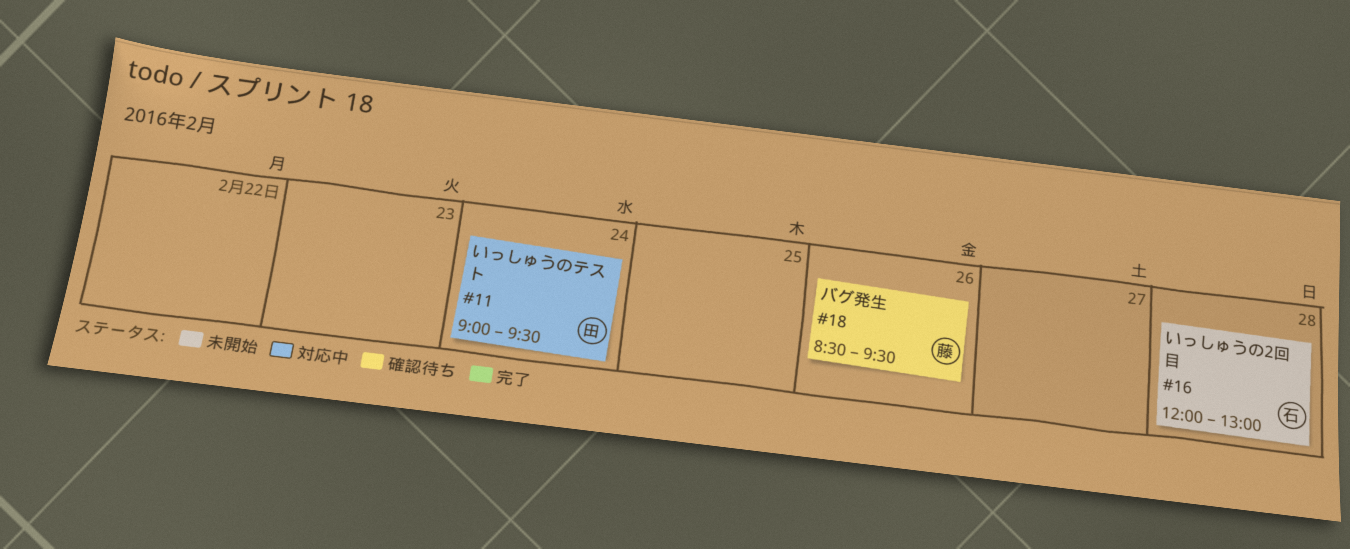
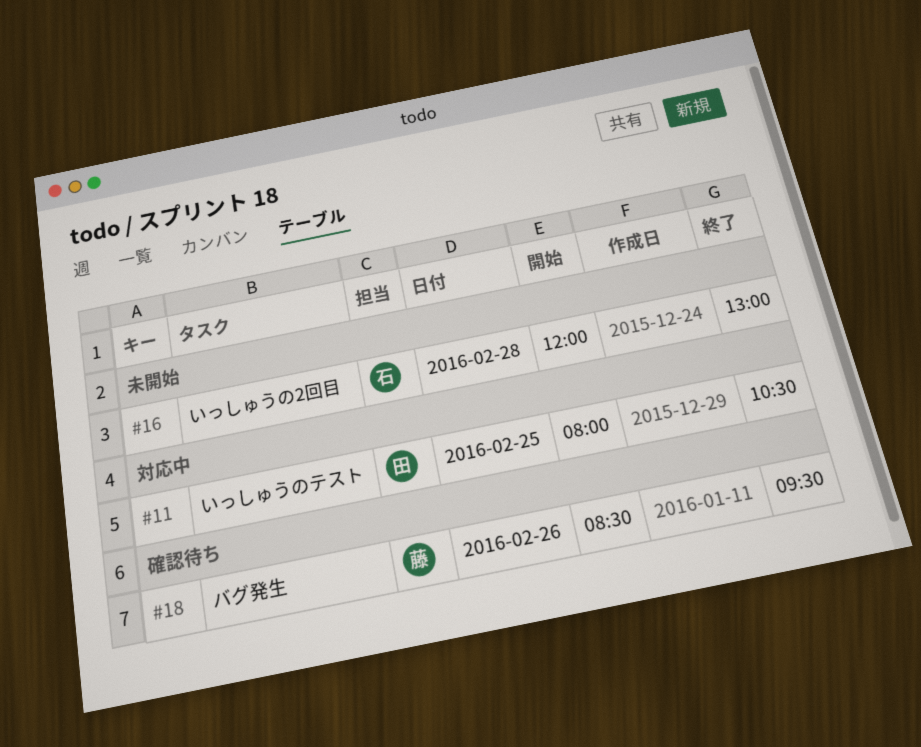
#11, day: Feb 24 -> Feb 25
#11, begins: 09:00 -> 08:00
#11, ends: 09:30 -> 10:30

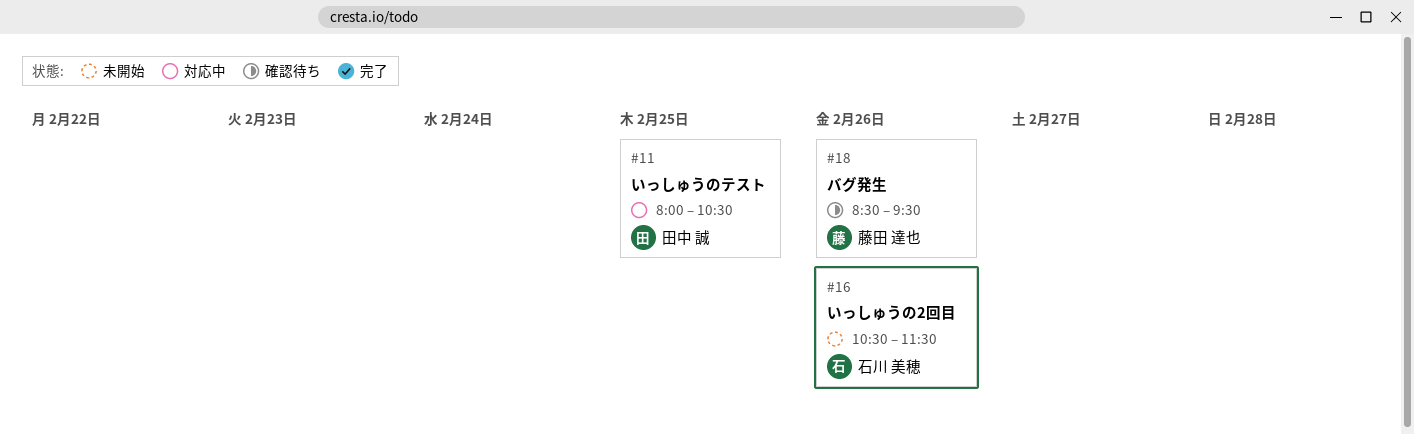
#16, day: Feb 28 -> Feb 26
#16, begins: 12:00 -> 10:30
#16, ends: 13:00 -> 11:30

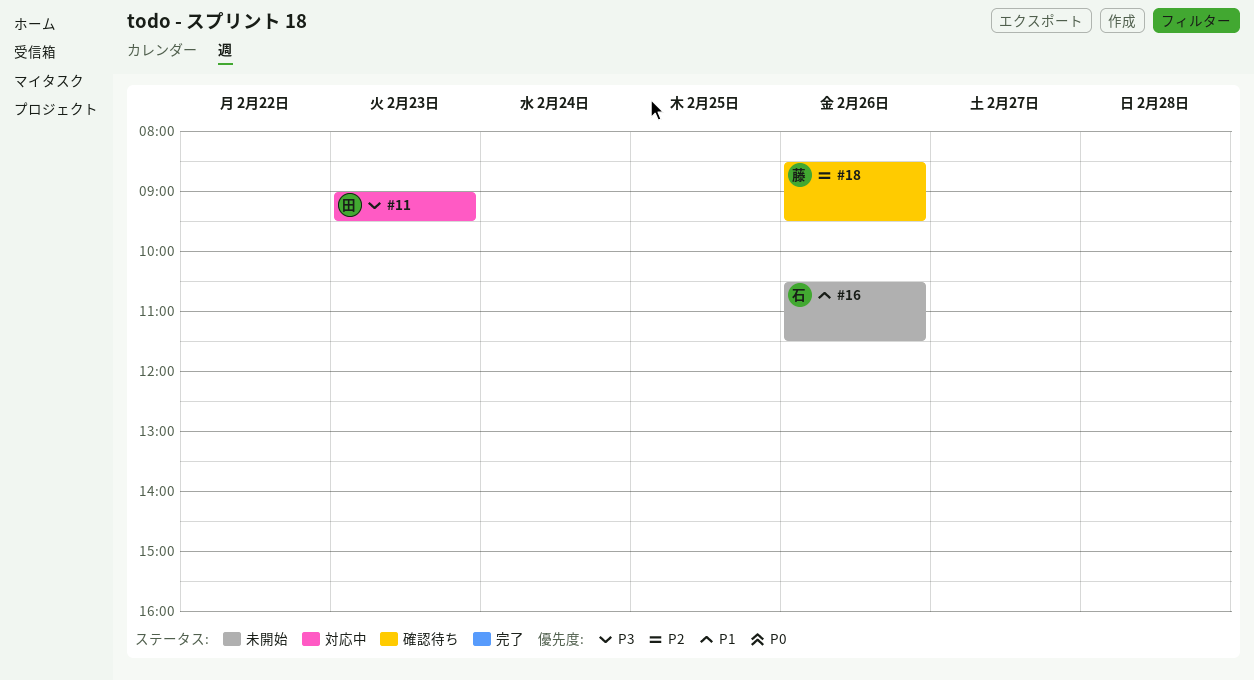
#11, day: Feb 25 -> Feb 23
#11, begins: 08:00 -> 09:00
#11, ends: 10:30 -> 09:30

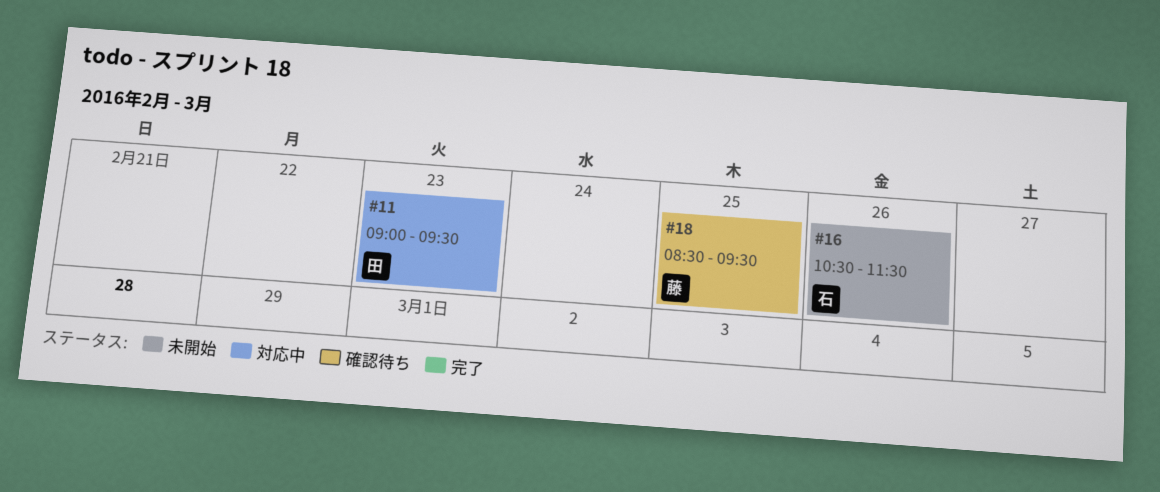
#18, day: Feb 26 -> Feb 25

